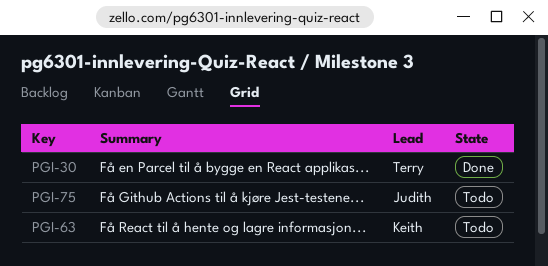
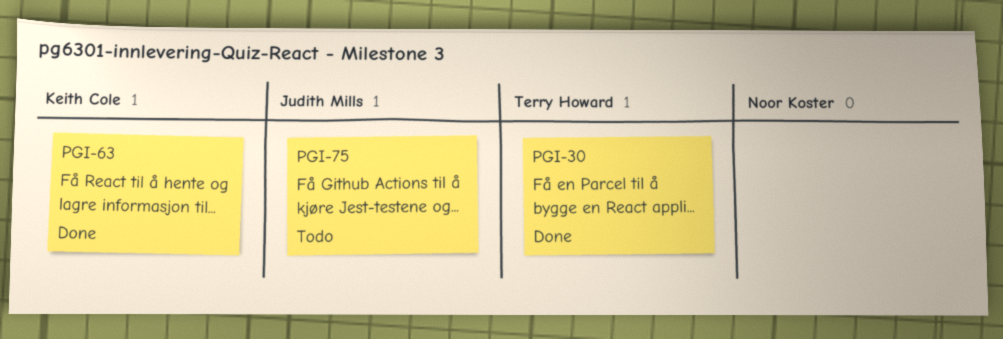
PGI-63, status: Todo -> Done

